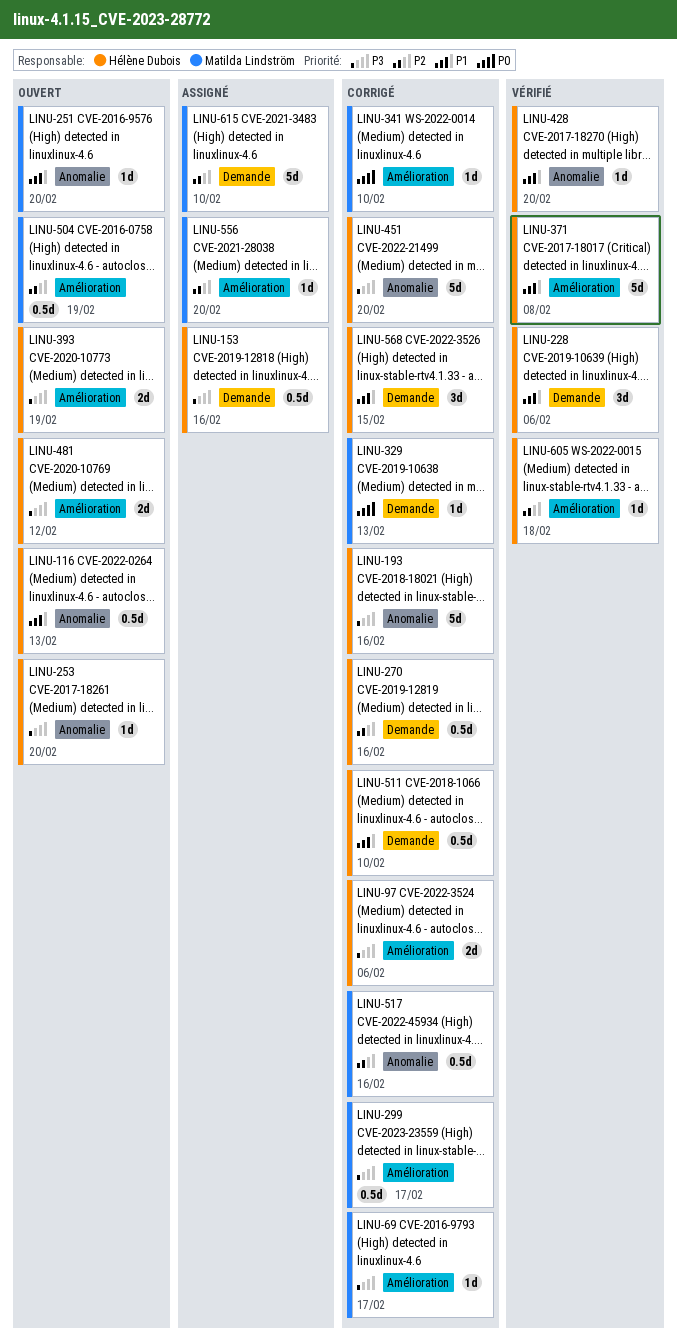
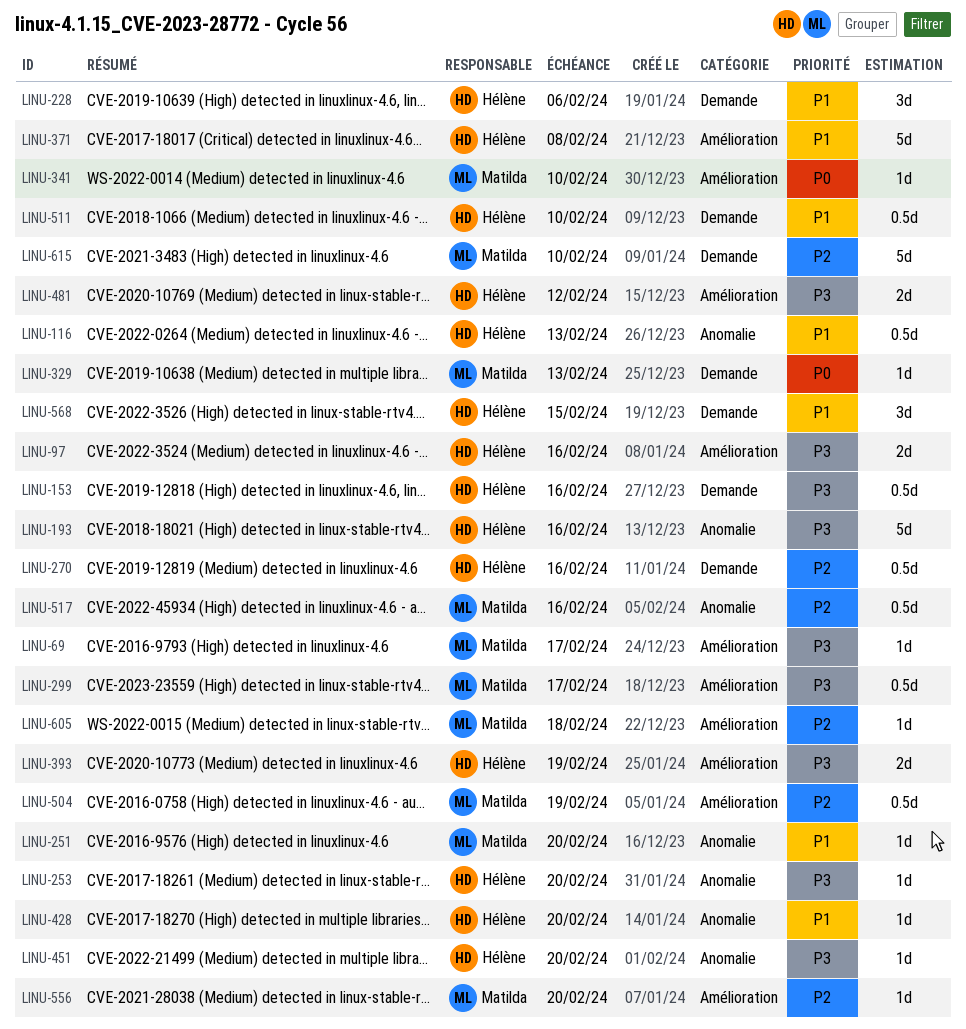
LINU-97, due: Feb 6 -> Feb 16
LINU-451, estimate: 5d -> 1d
LINU-605, owner: Hélène Dubois -> Matilda Lindström

